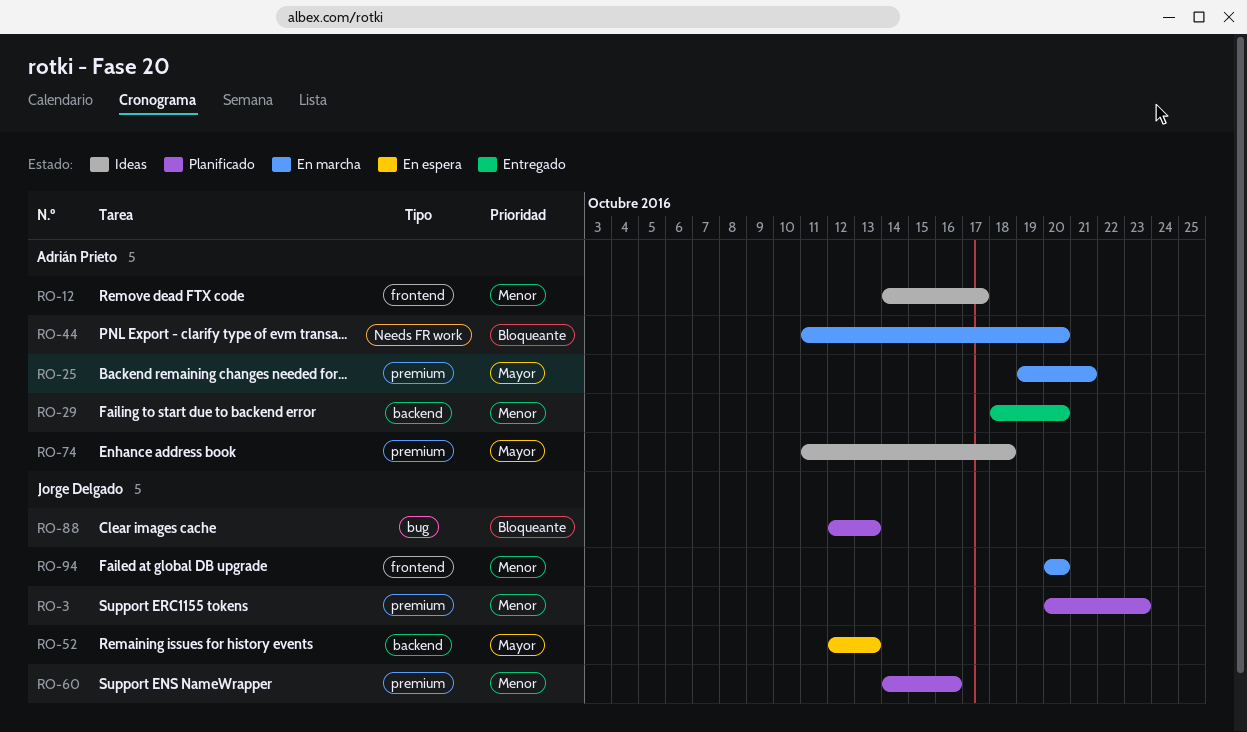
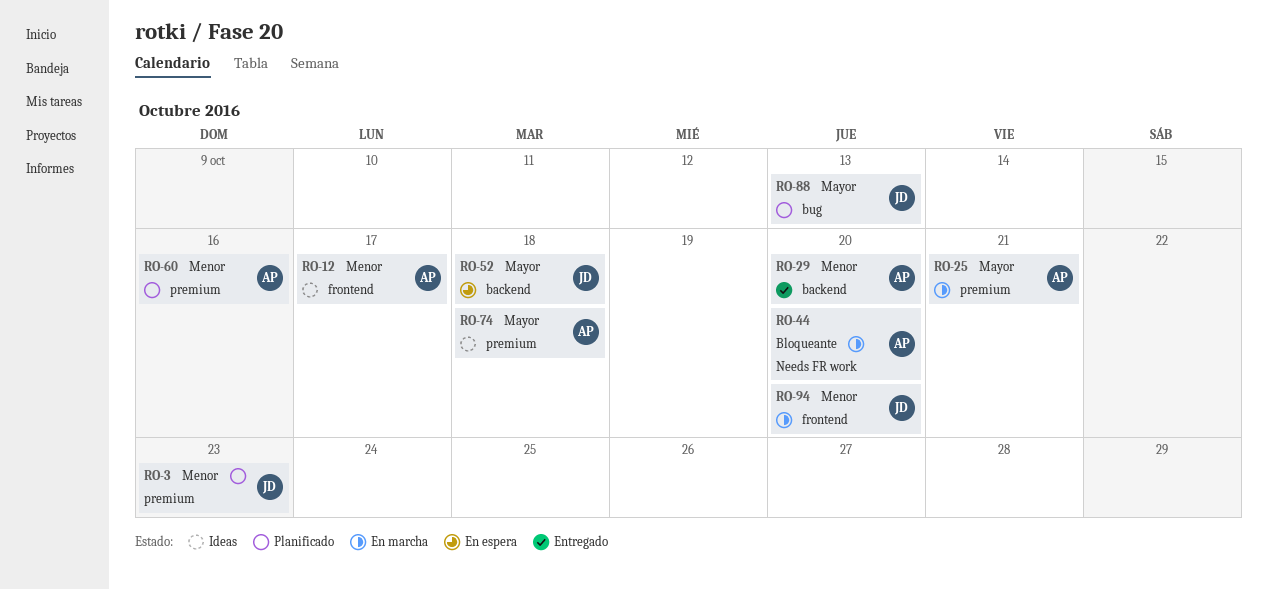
RO-52, due: Oct 13 -> Oct 18
RO-60, owner: Jorge Delgado -> Adrián Prieto
RO-88, priority: Bloqueante -> Mayor

